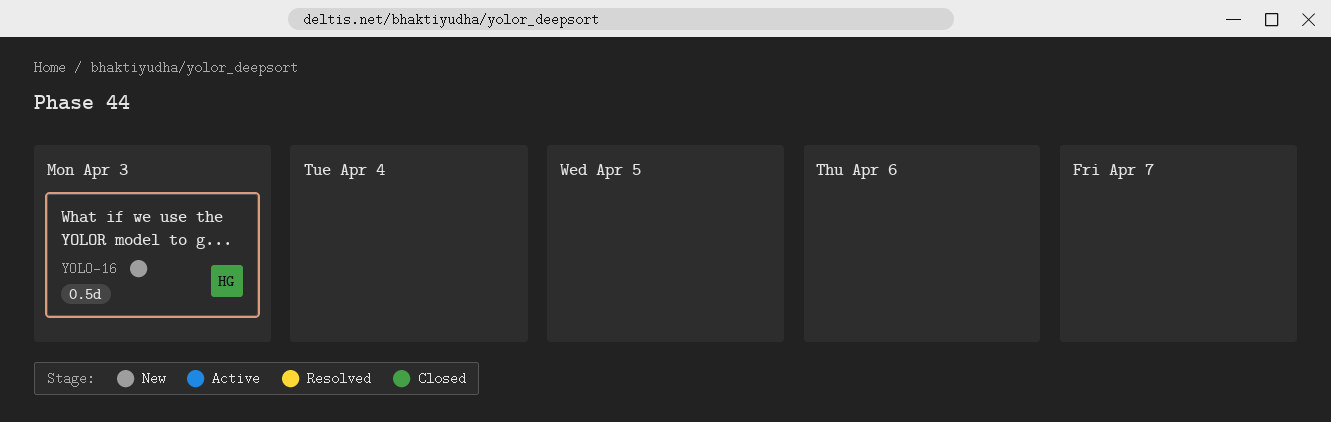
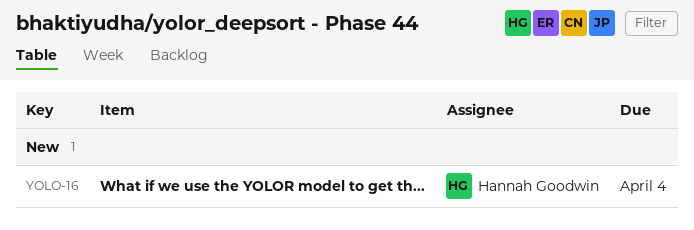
YOLO-16, due: Apr 3 -> Apr 4

